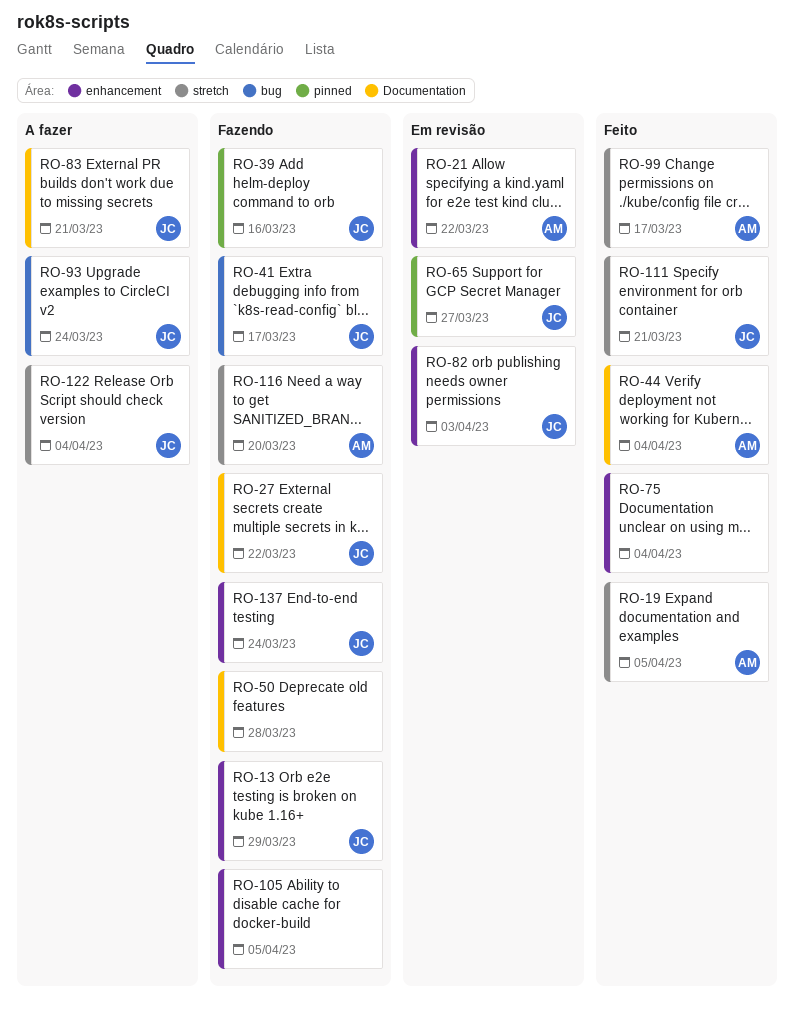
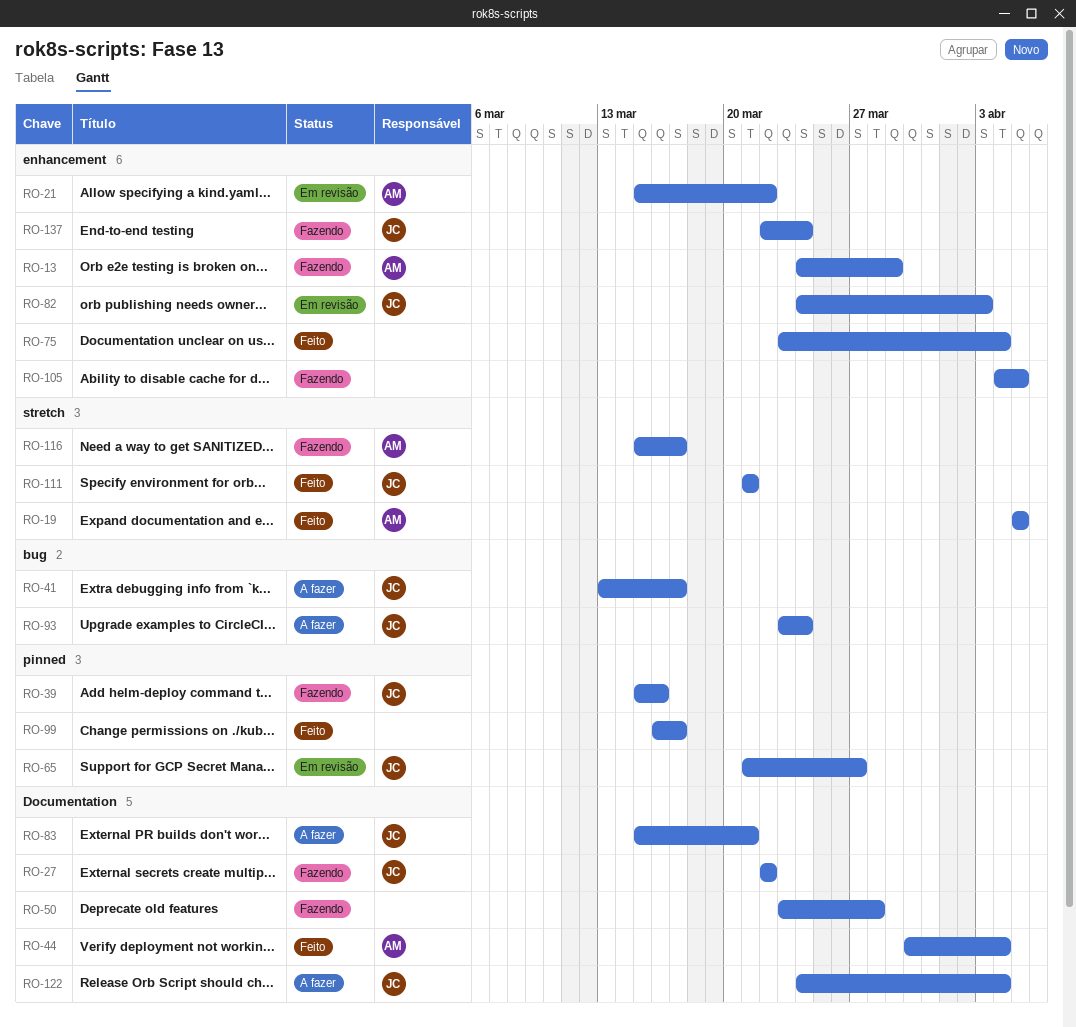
RO-13, owner: JC -> AM
RO-41, status: Fazendo -> A fazer
RO-99, owner: AM -> none
RO-99, label: stretch -> pinned
RO-116, due: Mar 20 -> Mar 17
RO-122, label: stretch -> Documentation

